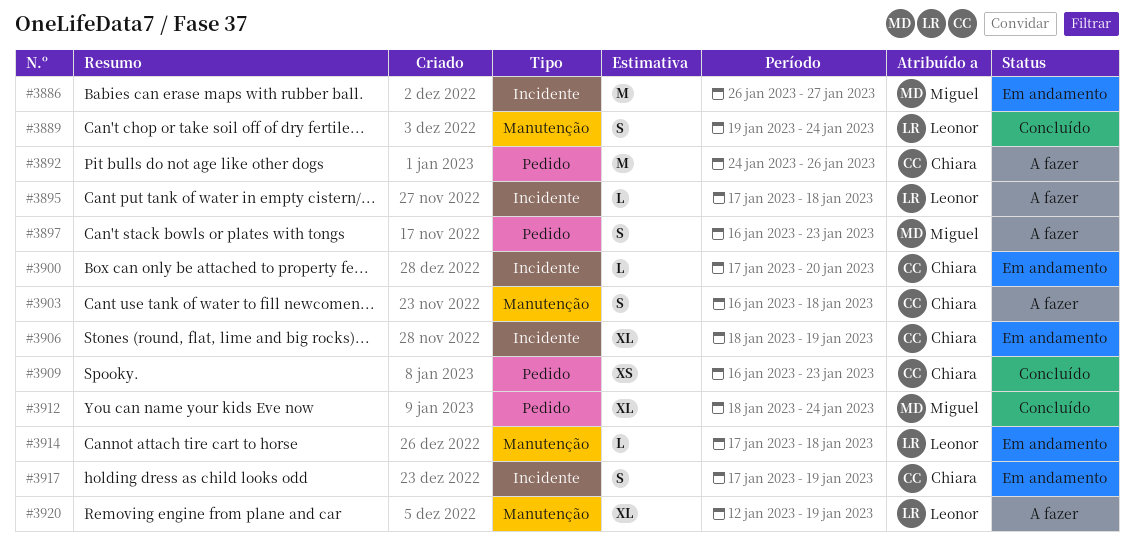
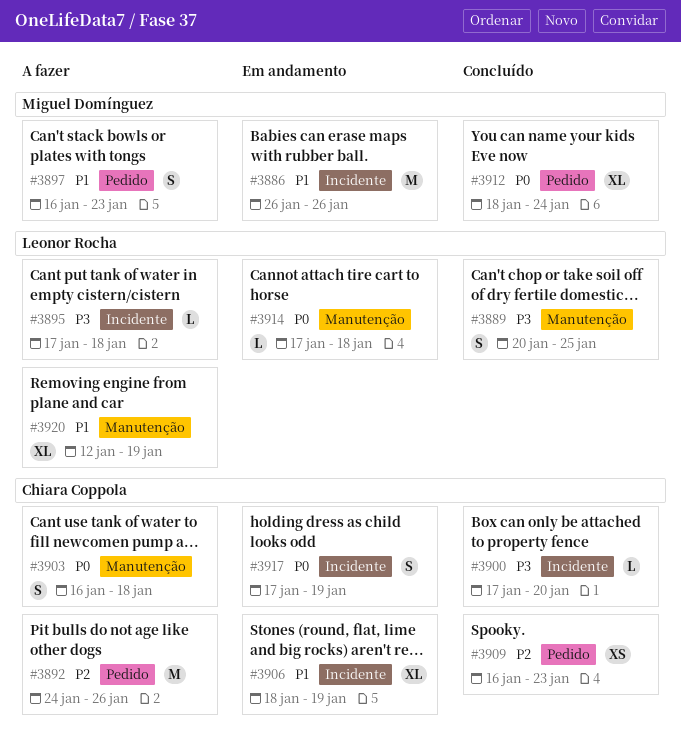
#3886, due: Jan 27 -> Jan 26
#3889, start: Jan 19 -> Jan 20
#3889, due: Jan 24 -> Jan 25
#3900, status: Em andamento -> Concluído

